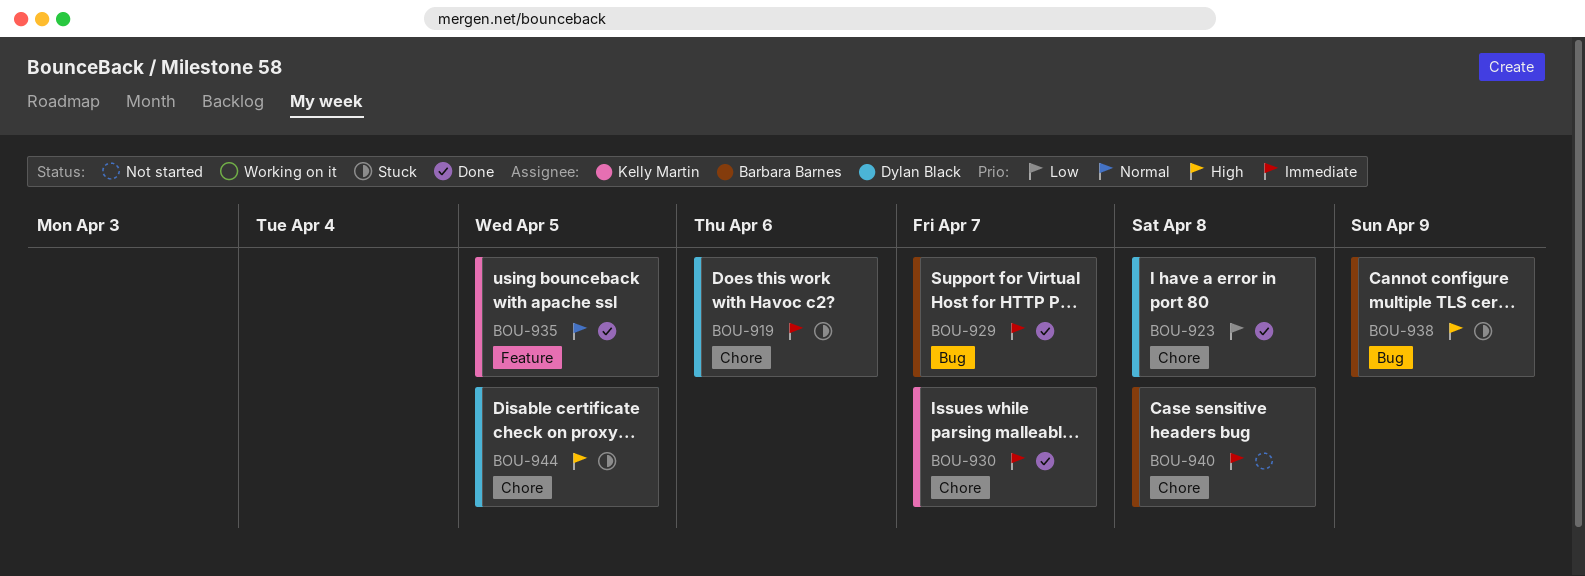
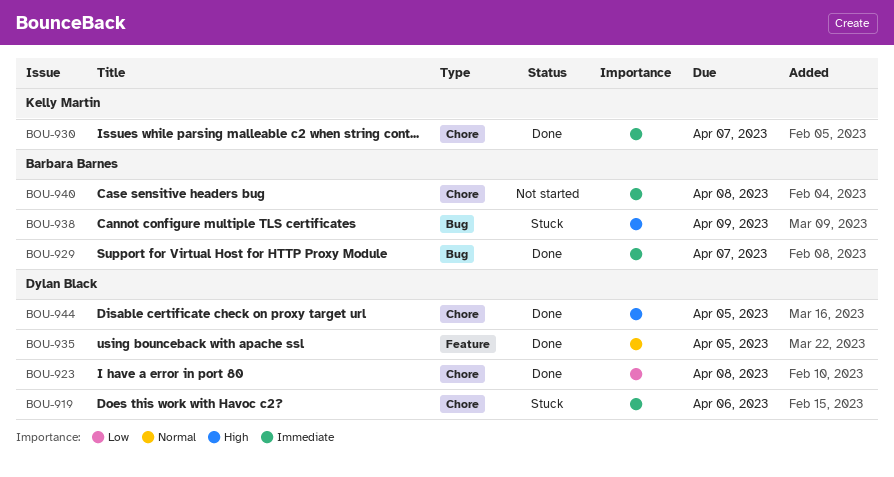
BOU-935, owner: Kelly Martin -> Dylan Black
BOU-944, status: Stuck -> Done

